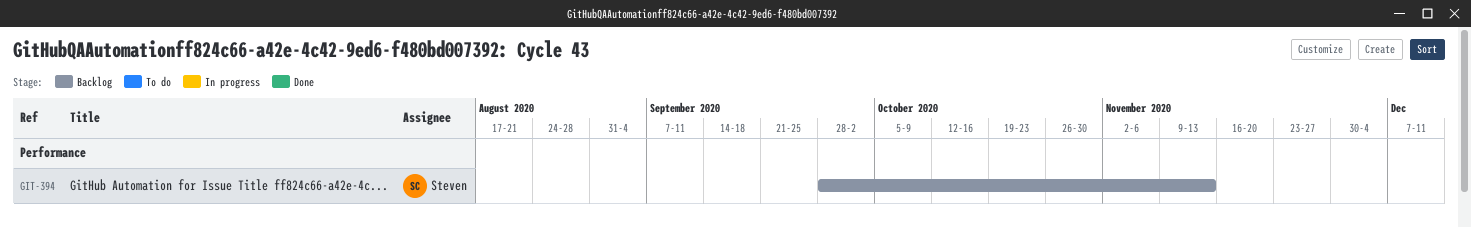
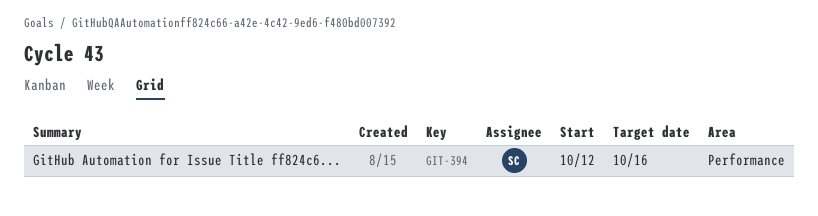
GIT-394, start: Sep 28 -> Oct 12
GIT-394, due: Nov 13 -> Oct 16

